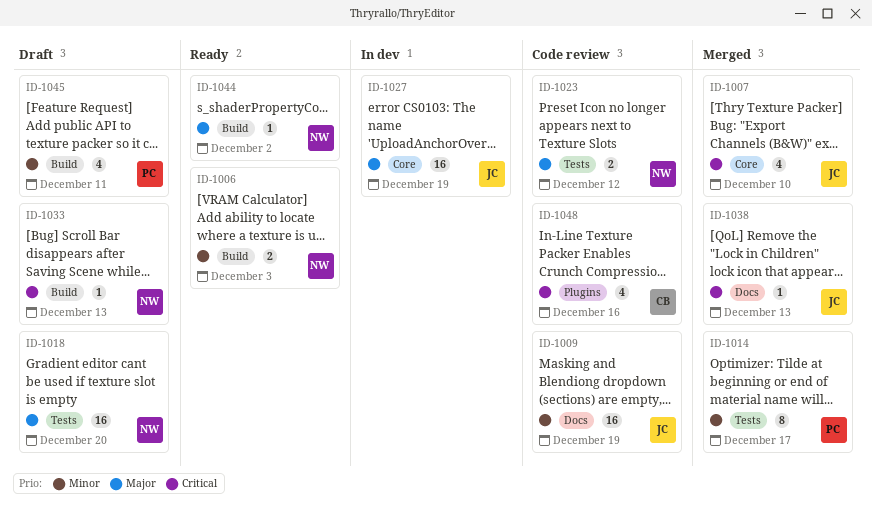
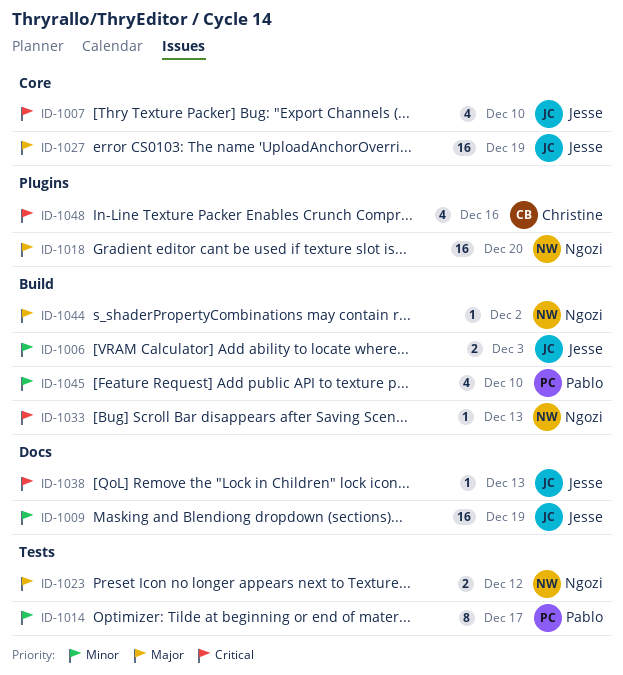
ID-1006, owner: Ngozi -> Jesse
ID-1018, label: Tests -> Plugins
ID-1045, due: Dec 11 -> Dec 10

